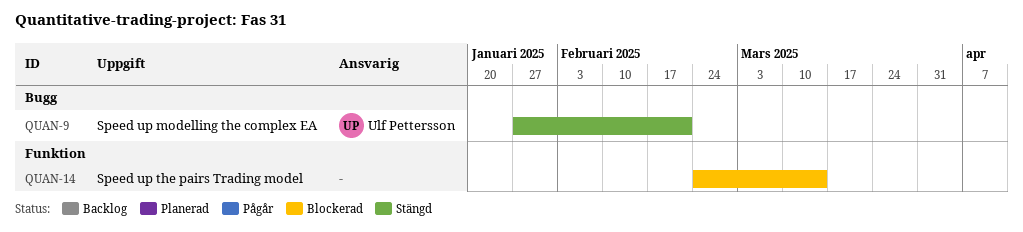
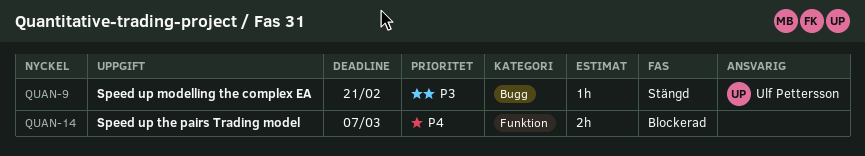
QUAN-14, due: Mar 14 -> Mar 7

